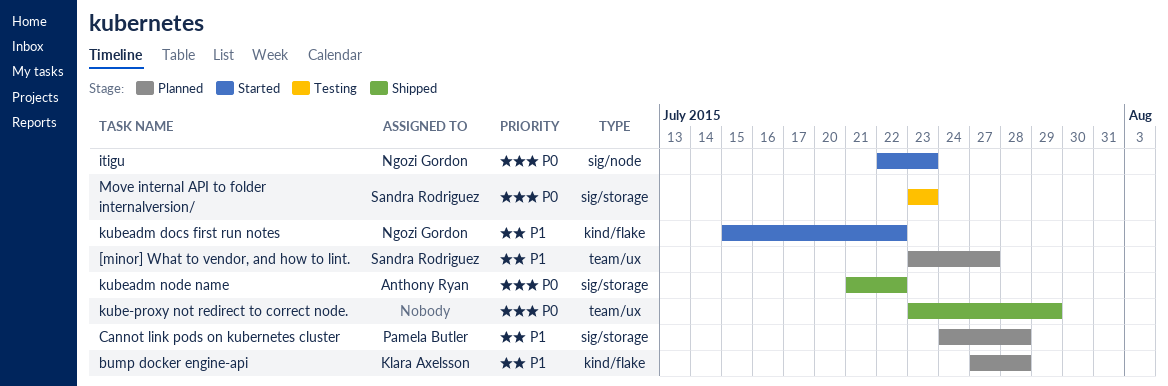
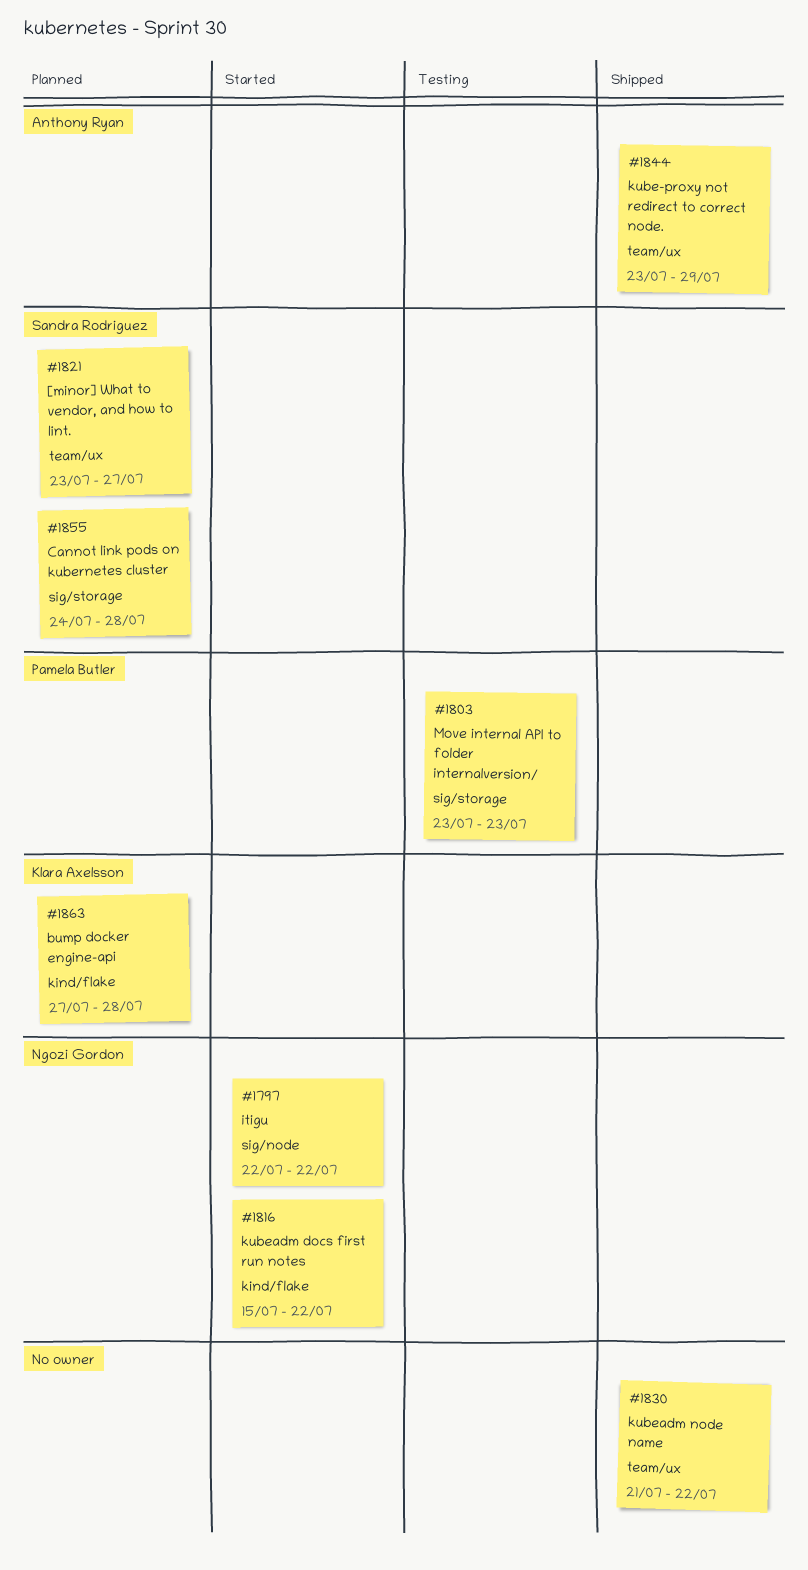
Cannot link pods on kubernetes cluster, owner: Pamela Butler -> Sandra Rodriguez
itigu, due: Jul 23 -> Jul 22
kube-proxy not redirect to correct node., owner: none -> Anthony Ryan
kubeadm node name, owner: Anthony Ryan -> none
kubeadm node name, label: sig/storage -> team/ux
Move internal API to folder internalversion/, owner: Sandra Rodriguez -> Pamela Butler

